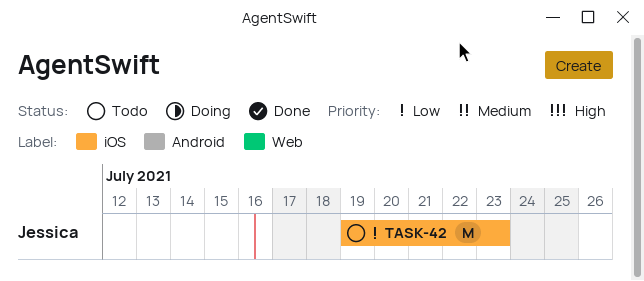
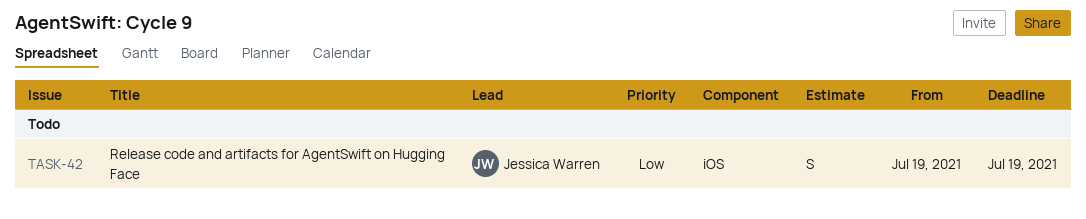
TASK-42, estimate: M -> S
TASK-42, due: Jul 23 -> Jul 19

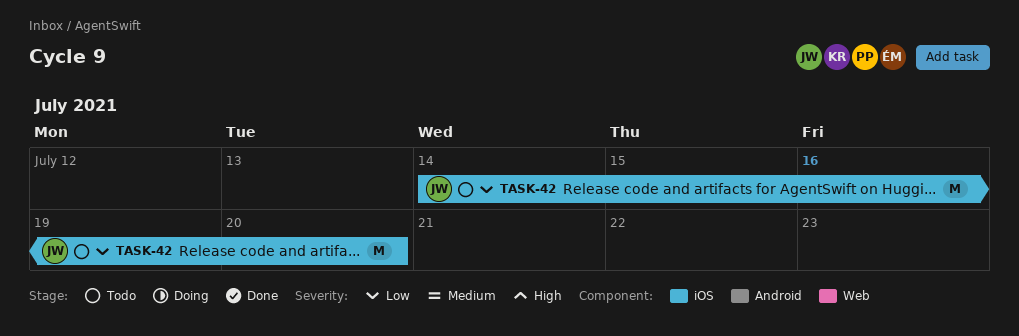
TASK-42, estimate: S -> M
TASK-42, start: Jul 19 -> Jul 14
TASK-42, due: Jul 19 -> Jul 20

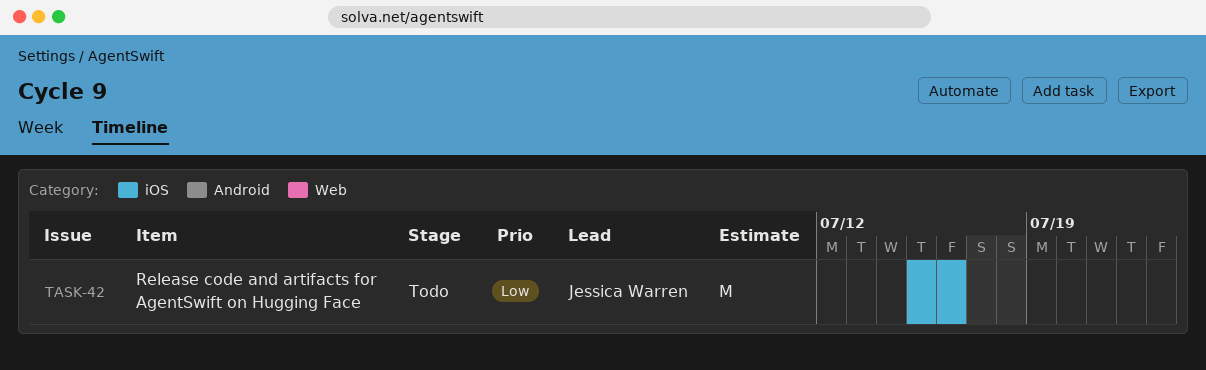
TASK-42, start: Jul 14 -> Jul 15
TASK-42, due: Jul 20 -> Jul 16

